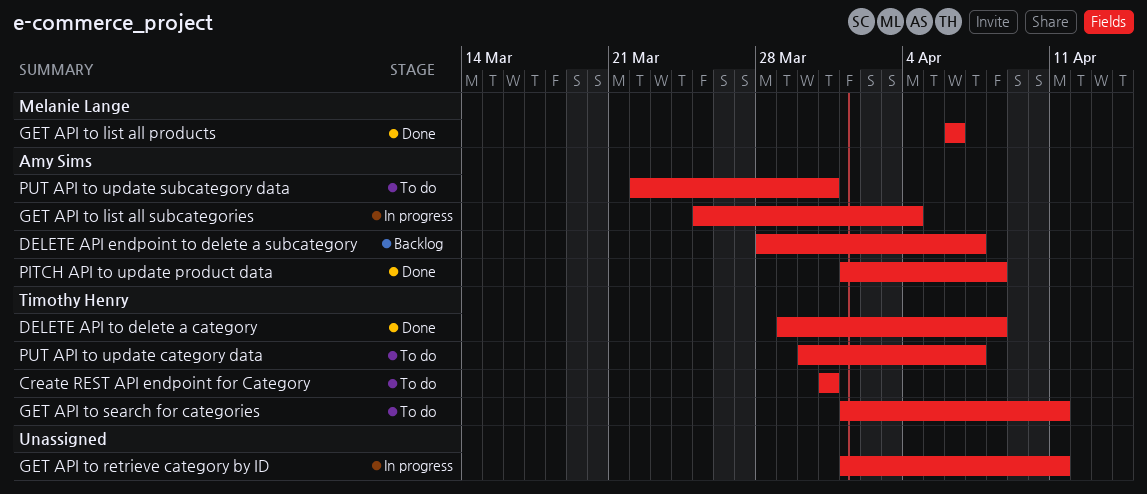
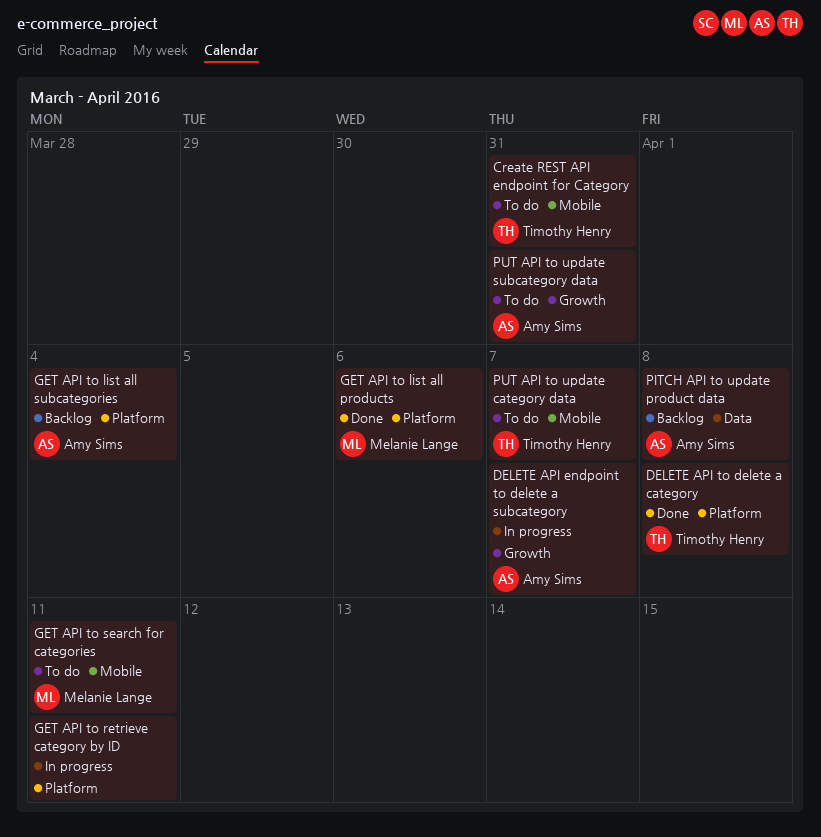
DELETE API endpoint to delete a subcategory, status: Backlog -> In progress
GET API to list all subcategories, status: In progress -> Backlog
GET API to search for categories, owner: Timothy Henry -> Melanie Lange
PITCH API to update product data, status: Done -> Backlog

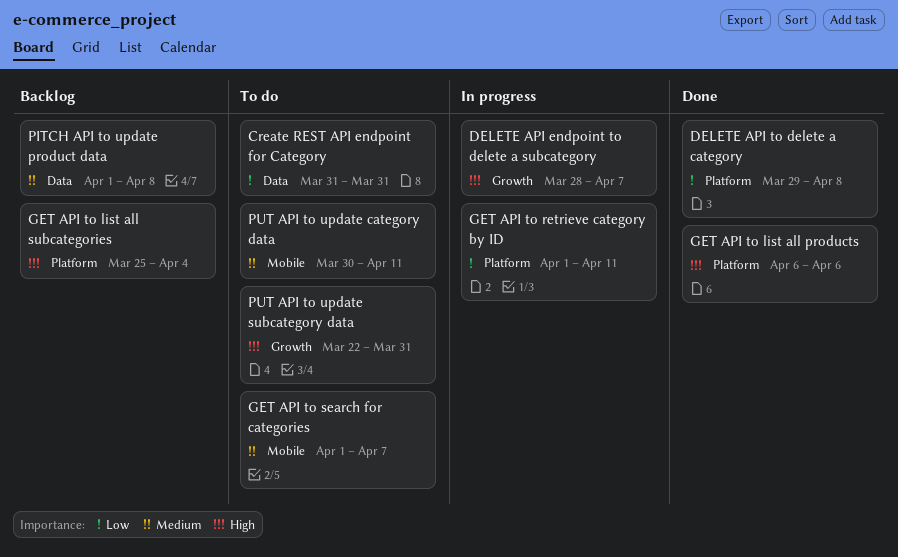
Create REST API endpoint for Category, label: Mobile -> Data
GET API to search for categories, due: Apr 11 -> Apr 7
PUT API to update category data, due: Apr 7 -> Apr 11

